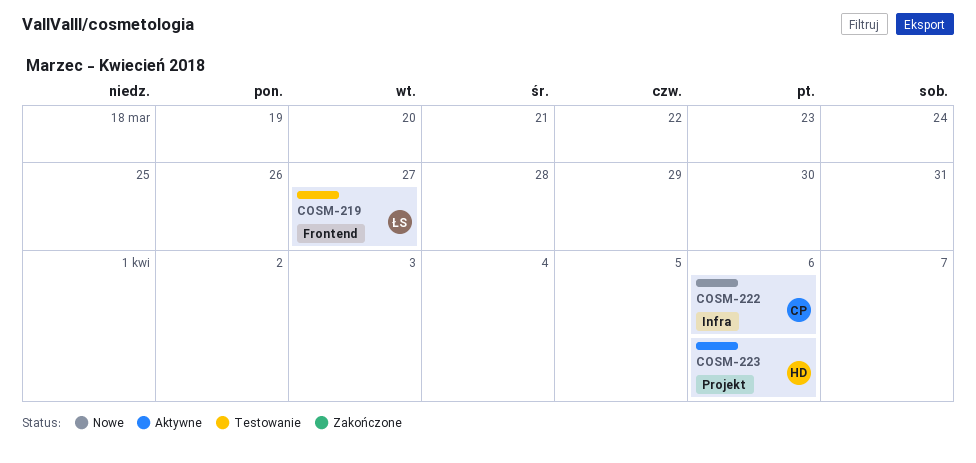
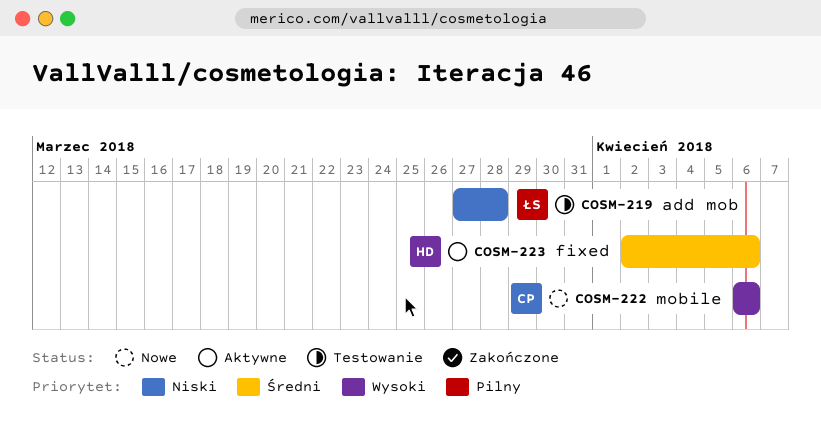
COSM-219, due: Mar 27 -> Mar 28

